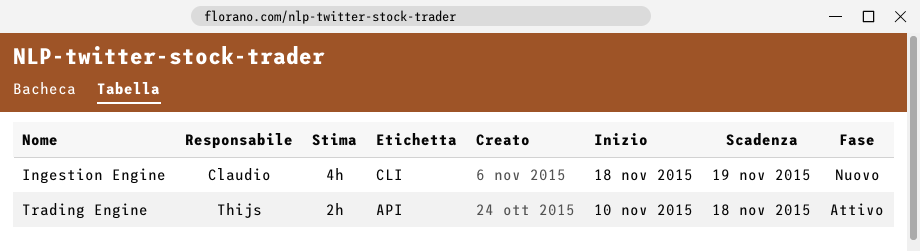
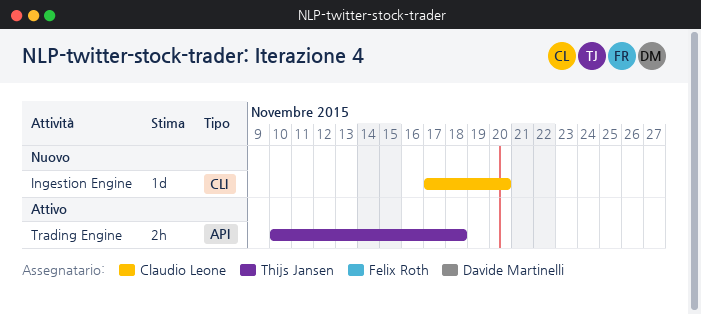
Ingestion Engine, estimate: 4h -> 1d
Ingestion Engine, start: Nov 18 -> Nov 17
Ingestion Engine, due: Nov 19 -> Nov 20

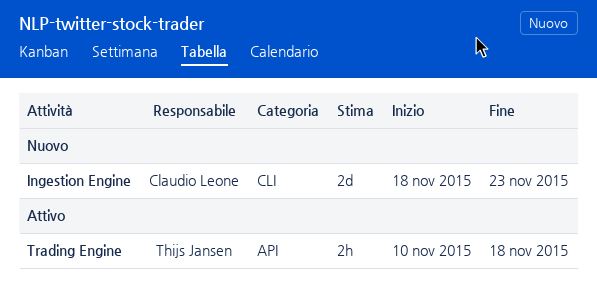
Ingestion Engine, estimate: 1d -> 2d
Ingestion Engine, start: Nov 17 -> Nov 18
Ingestion Engine, due: Nov 20 -> Nov 23

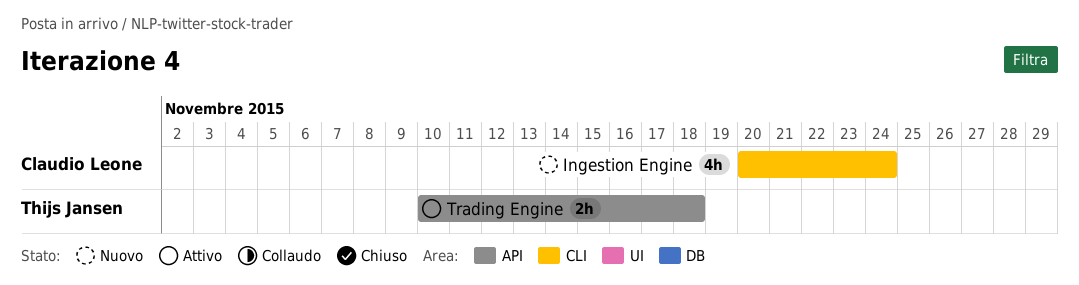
Ingestion Engine, estimate: 2d -> 4h
Ingestion Engine, start: Nov 18 -> Nov 20
Ingestion Engine, due: Nov 23 -> Nov 24

